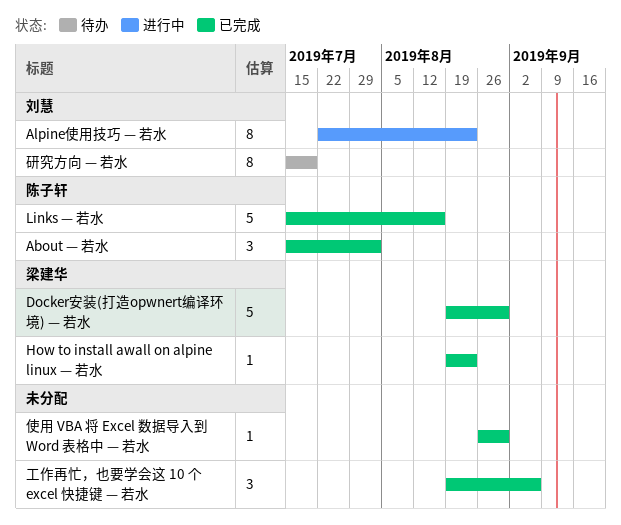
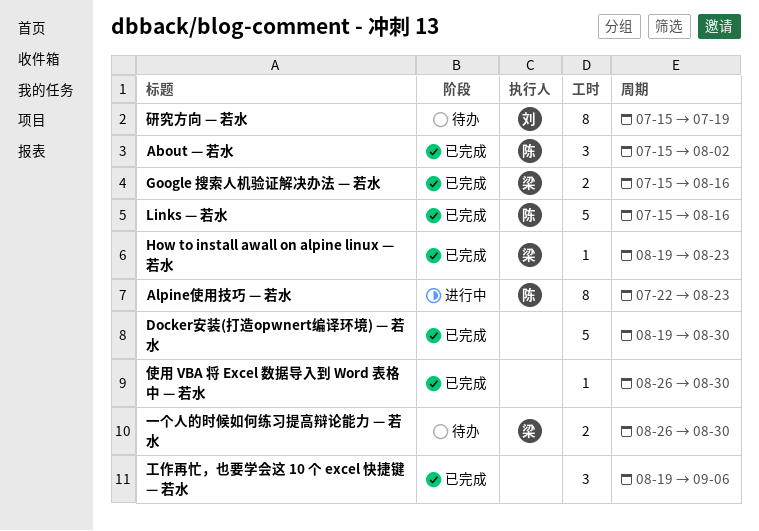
Alpine使用技巧 — 若水, owner: 刘慧 -> 陈子轩
Docker安装(打造opwnert编译环境) — 若水, owner: 梁建华 -> none
Google 搜索人机验证解决办法 — 若水: none -> present
一个人的时候如何练习提高辩论能力 — 若水: none -> present

